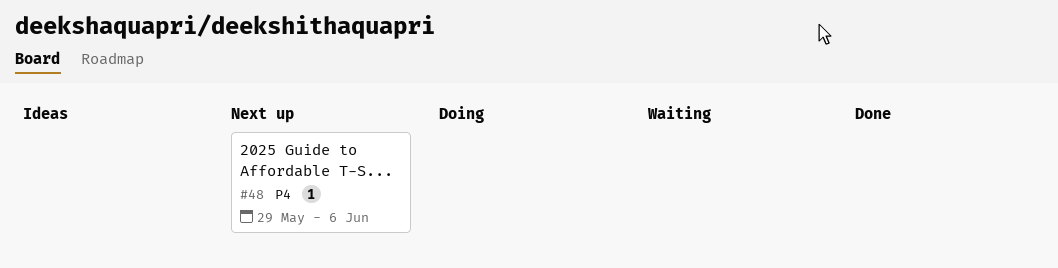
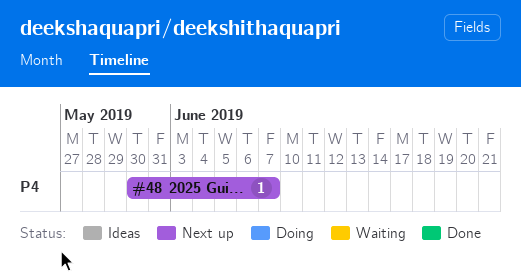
#48, start: May 29 -> May 30
#48, due: Jun 6 -> Jun 7

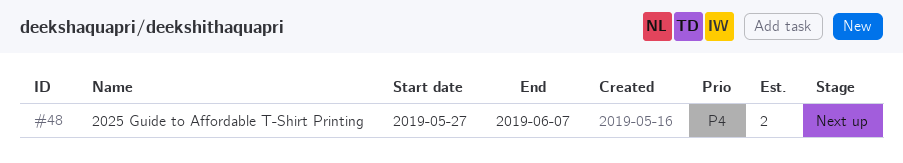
#48, estimate: 1 -> 2
#48, start: May 30 -> May 27

